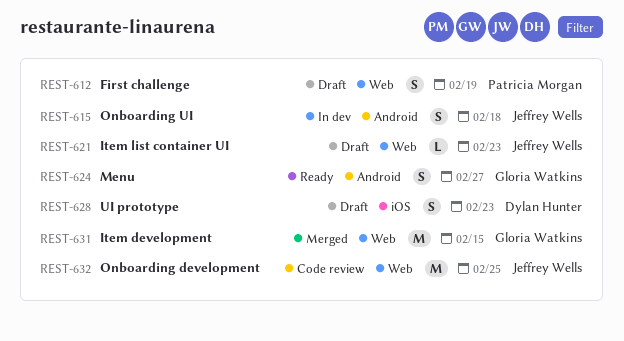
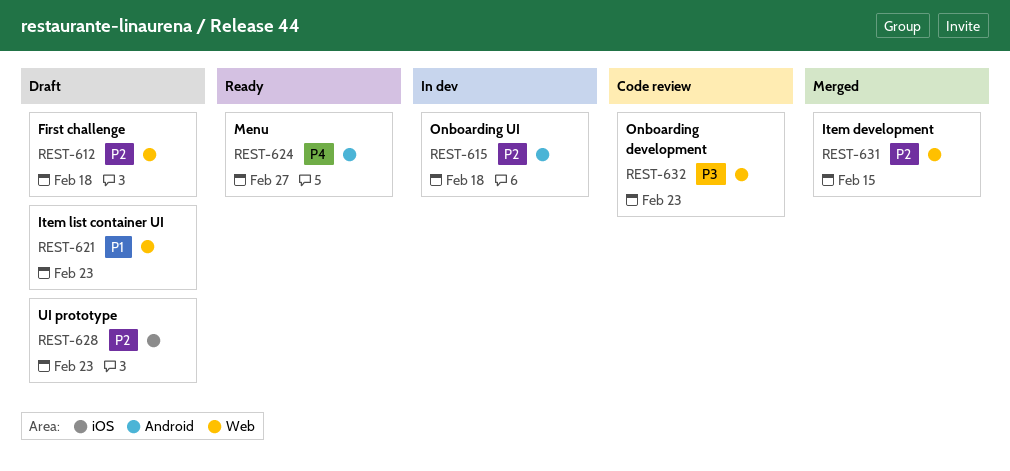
REST-612, due: Feb 19 -> Feb 18
REST-632, due: Feb 25 -> Feb 23

